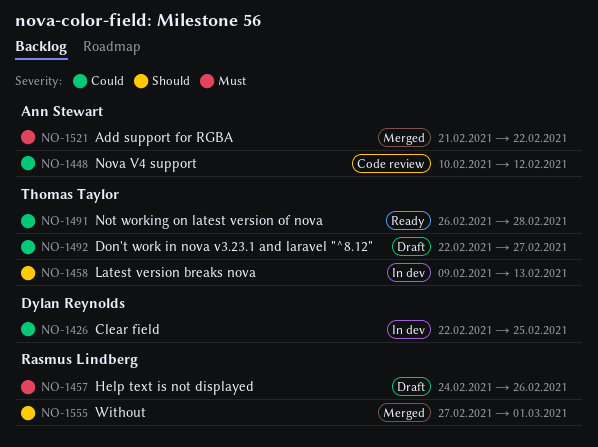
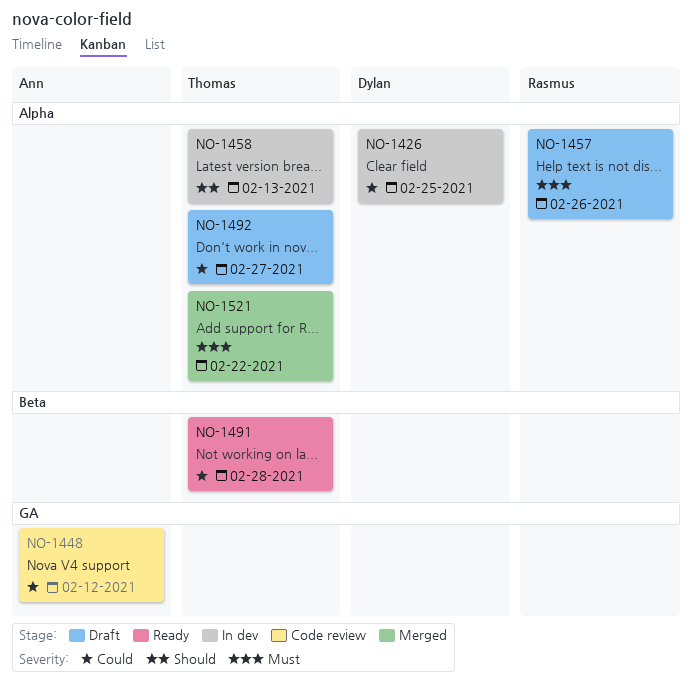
NO-1521, owner: Ann Stewart -> Thomas Taylor
NO-1555: present -> none

